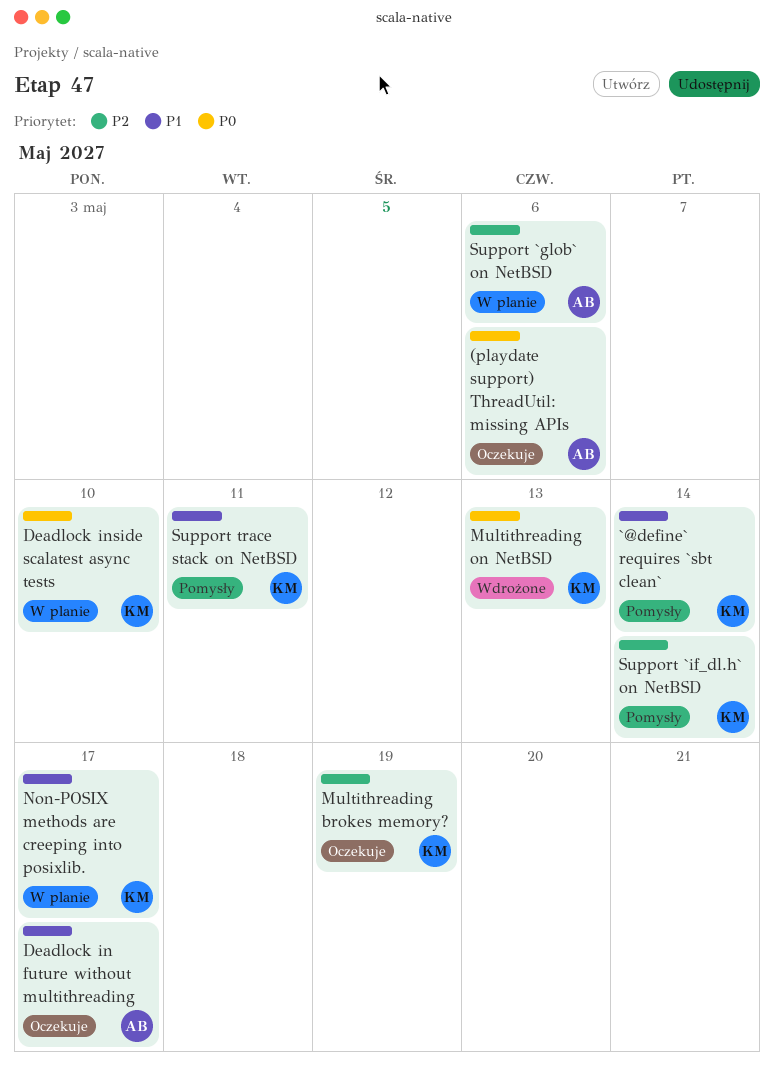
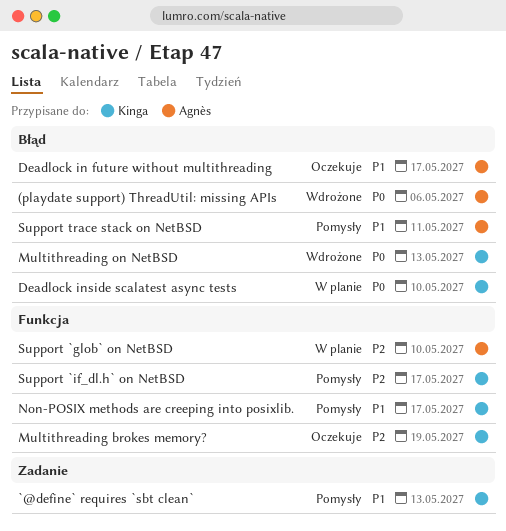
(playdate support) ThreadUtil: missing APIs, status: Oczekuje -> Wdrożone
`@define` requires `sbt clean`, due: May 14 -> May 13
Non-POSIX methods are creeping into posixlib., status: W planie -> Pomysły
Support `glob` on NetBSD, due: May 6 -> May 10
Support `if_dl.h` on NetBSD, due: May 14 -> May 17
Support trace stack on NetBSD, owner: Kinga -> Agnès

